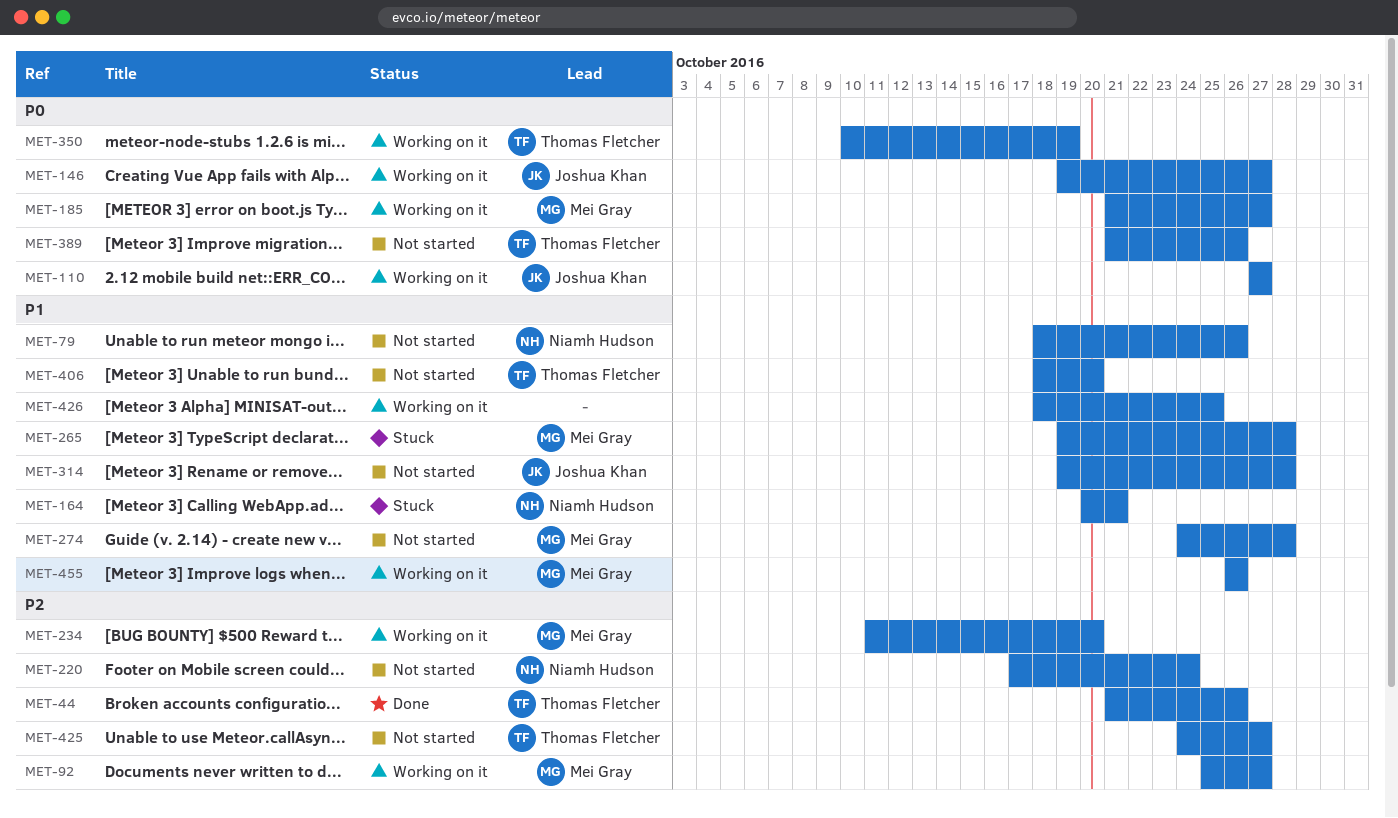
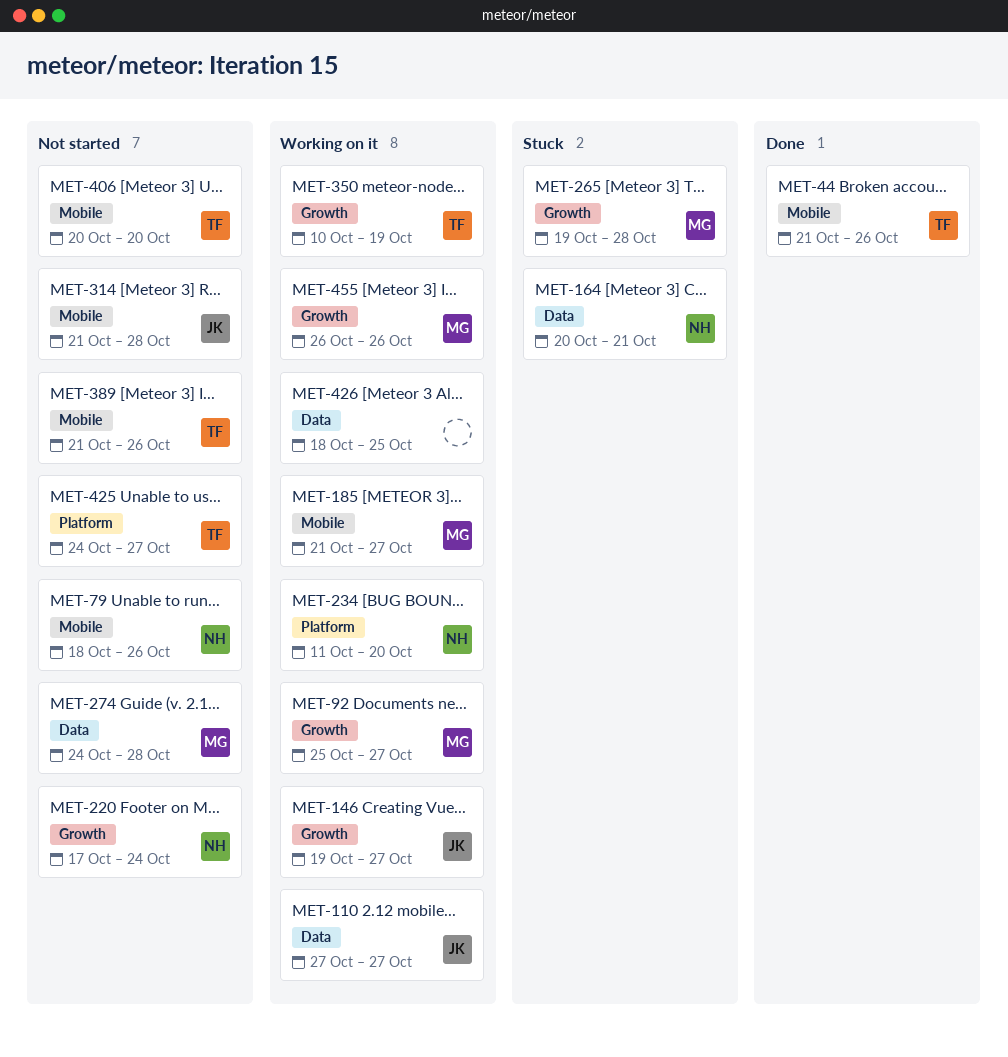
MET-234, owner: Mei Gray -> Niamh Hudson
MET-314, start: Oct 19 -> Oct 21
MET-406, start: Oct 18 -> Oct 20

